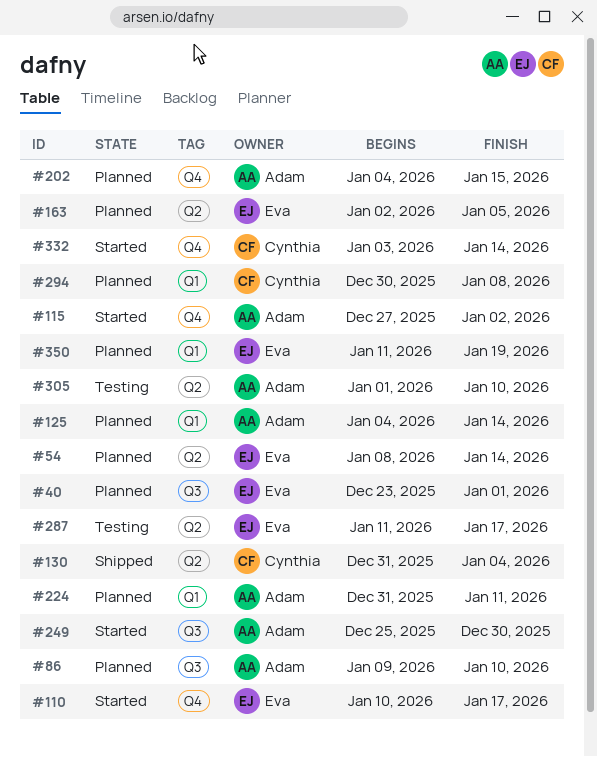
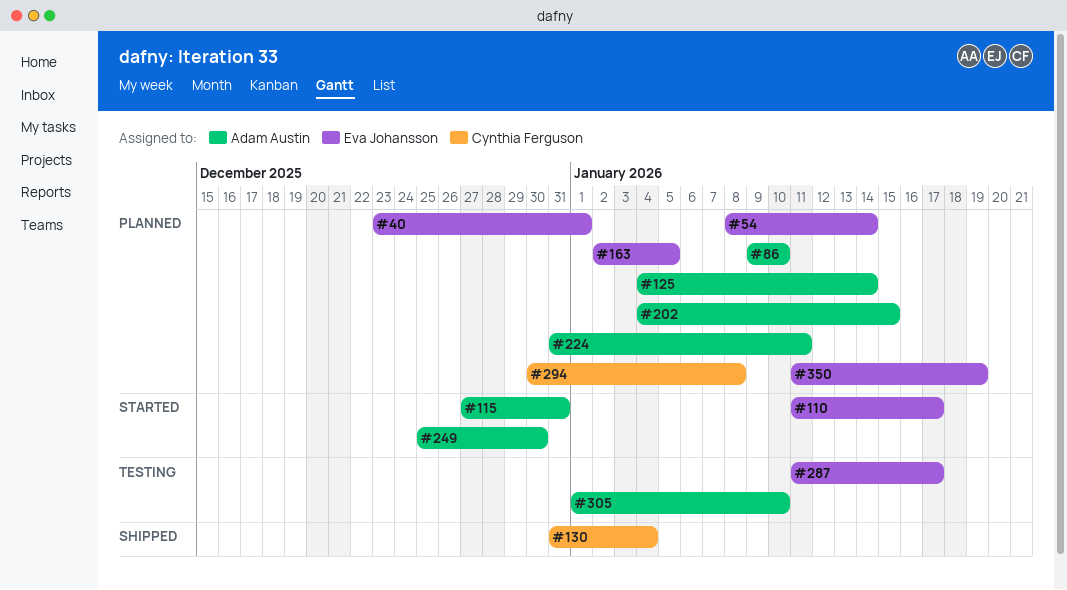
#110, start: Jan 10 -> Jan 11
#115, due: Jan 2 -> Dec 31
#332: present -> none

